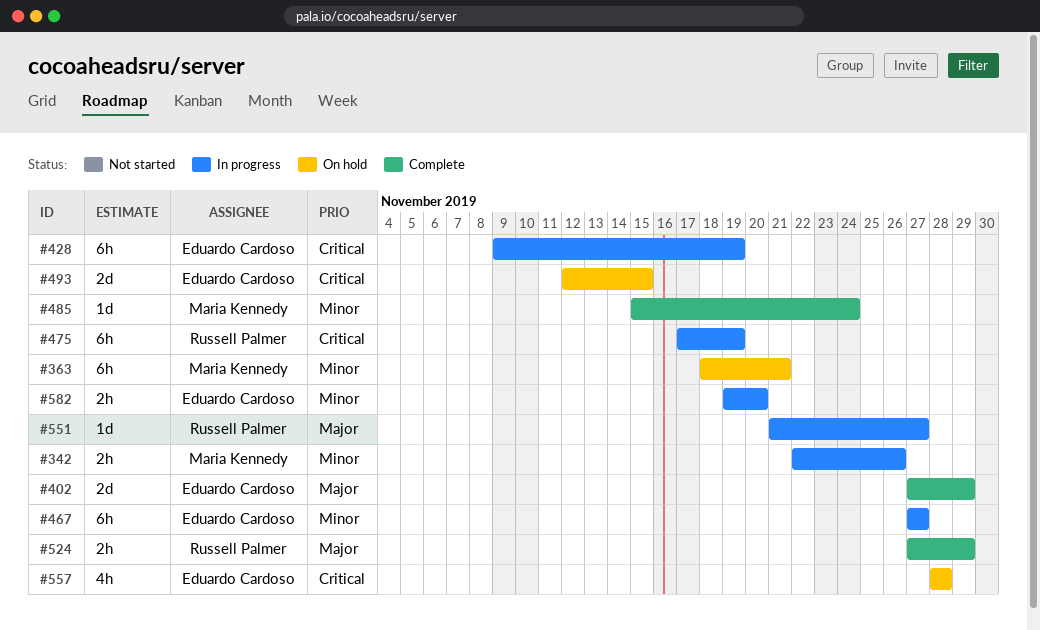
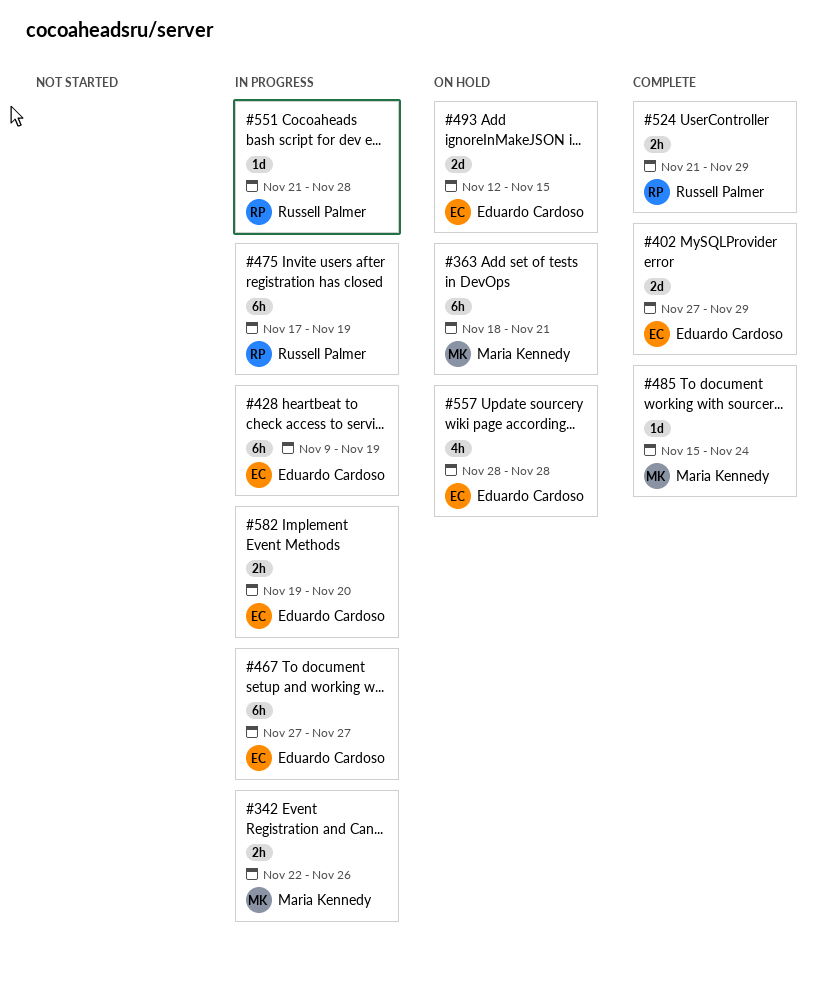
#524, start: Nov 27 -> Nov 21
#551, due: Nov 27 -> Nov 28

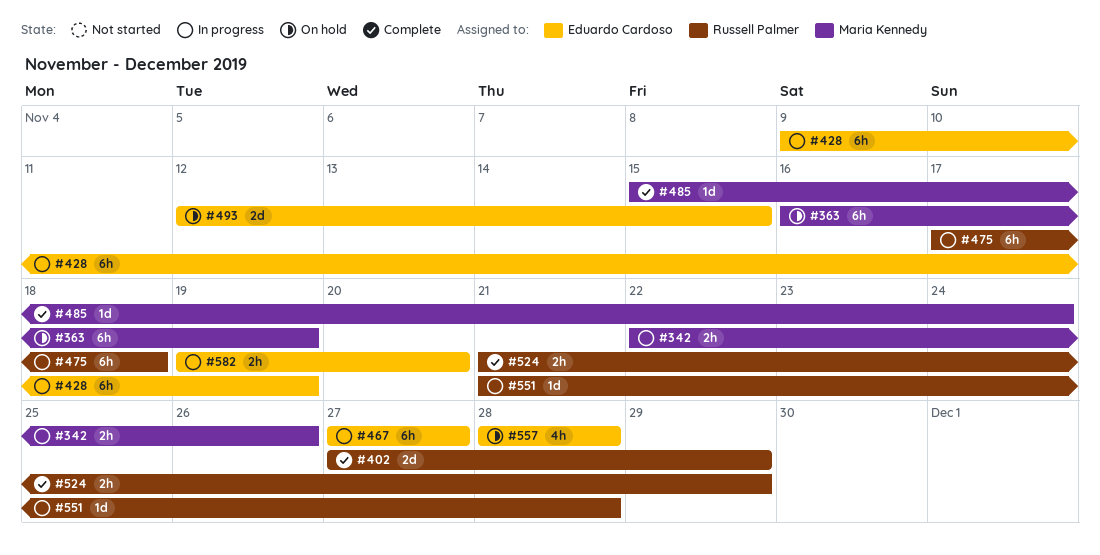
#363, start: Nov 18 -> Nov 16
#363, due: Nov 21 -> Nov 19
#402, owner: Eduardo Cardoso -> Russell Palmer
#475, due: Nov 19 -> Nov 18

